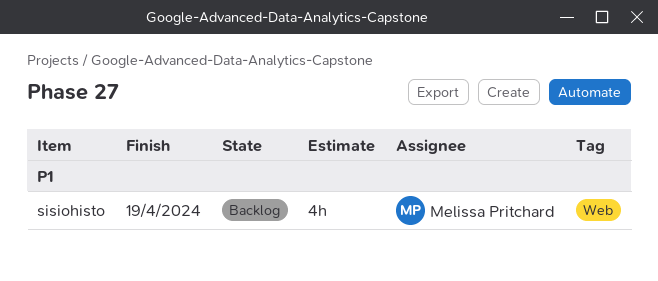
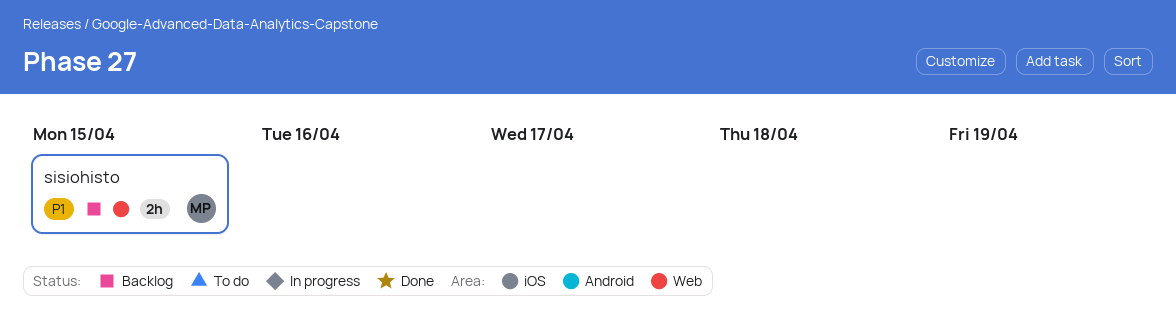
sisiohisto, estimate: 4h -> 2h
sisiohisto, due: Apr 19 -> Apr 15

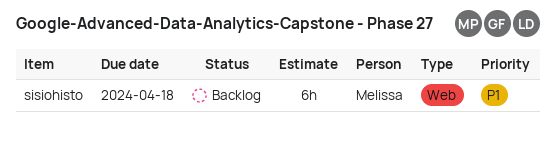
sisiohisto, estimate: 2h -> 6h
sisiohisto, due: Apr 15 -> Apr 18

